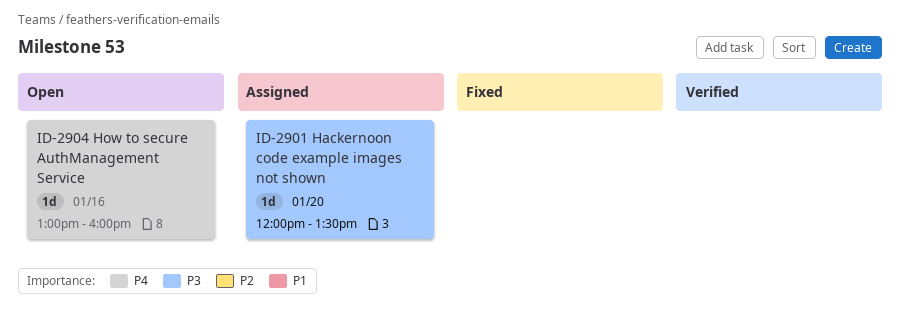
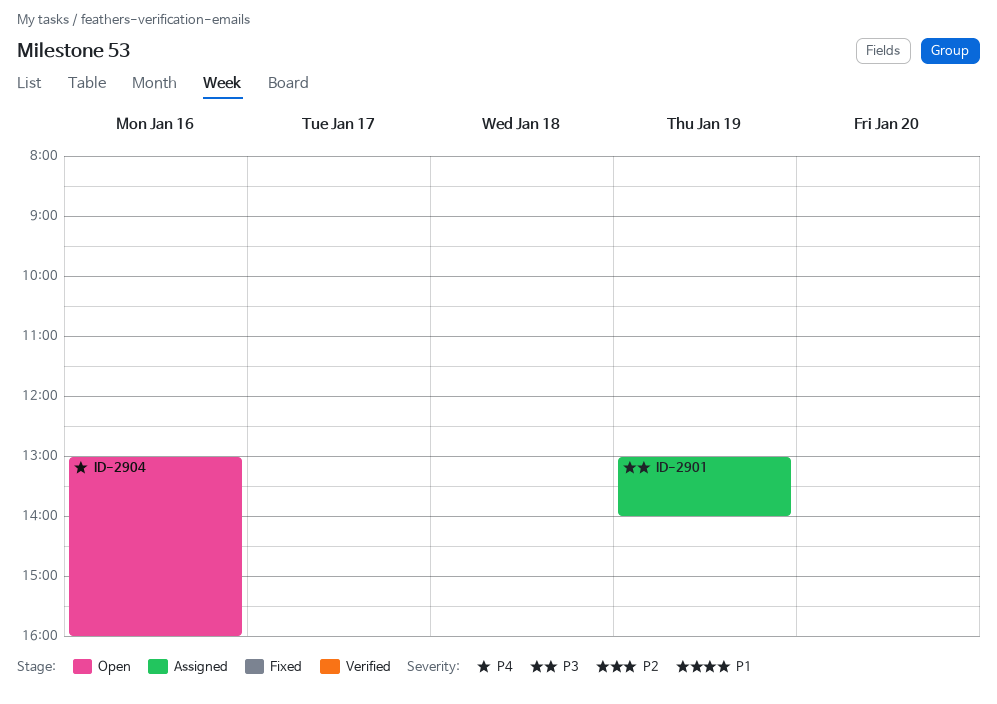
ID-2901, day: Jan 20 -> Jan 19
ID-2901, begins: 12:00 -> 13:00
ID-2901, ends: 13:30 -> 14:00

